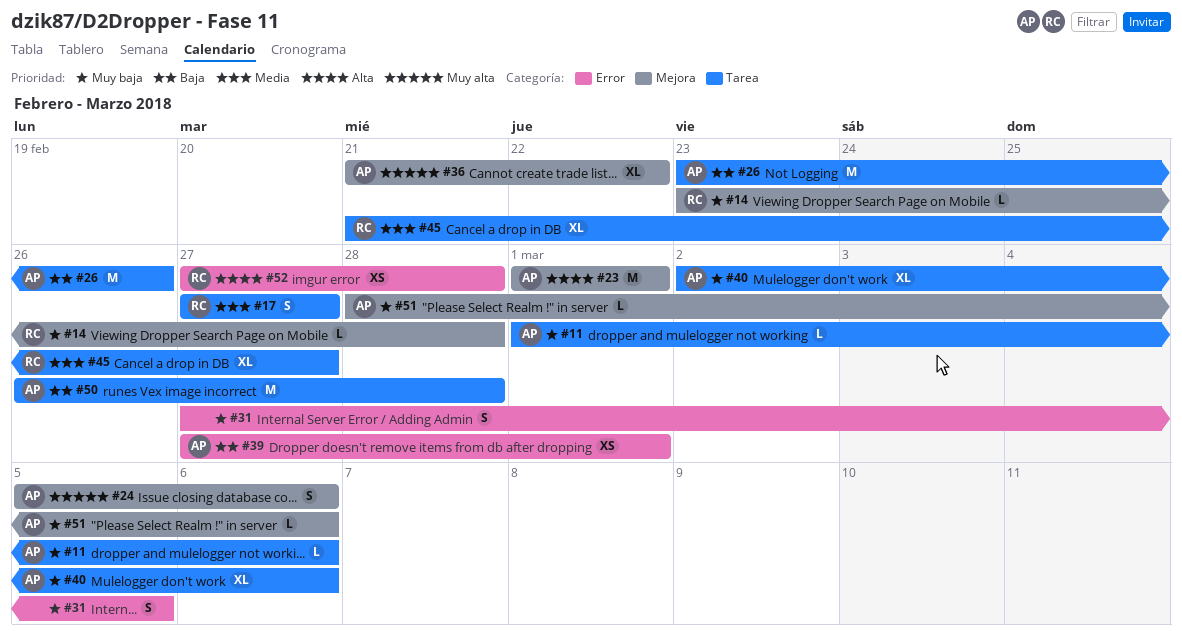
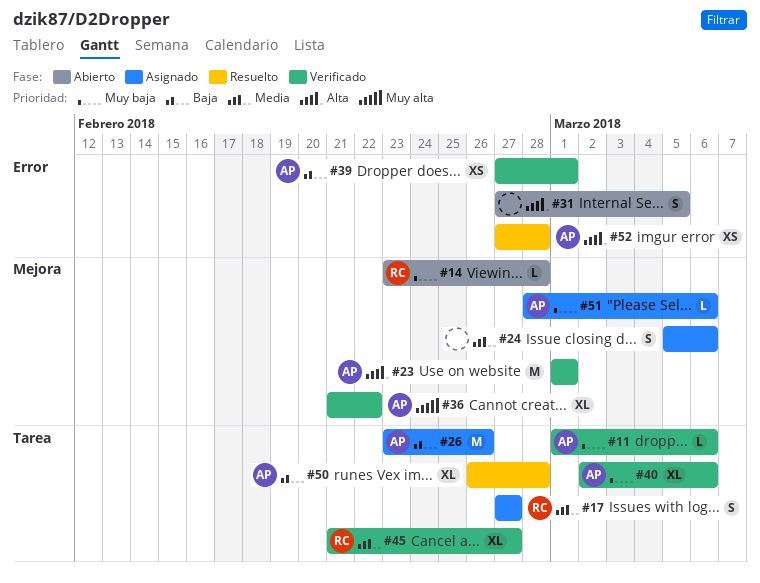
#24, owner: AP -> none
#24, priority: Muy alta -> Media
#31, priority: Muy baja -> Alta
#50, estimate: M -> XL
#52, owner: RC -> AP

